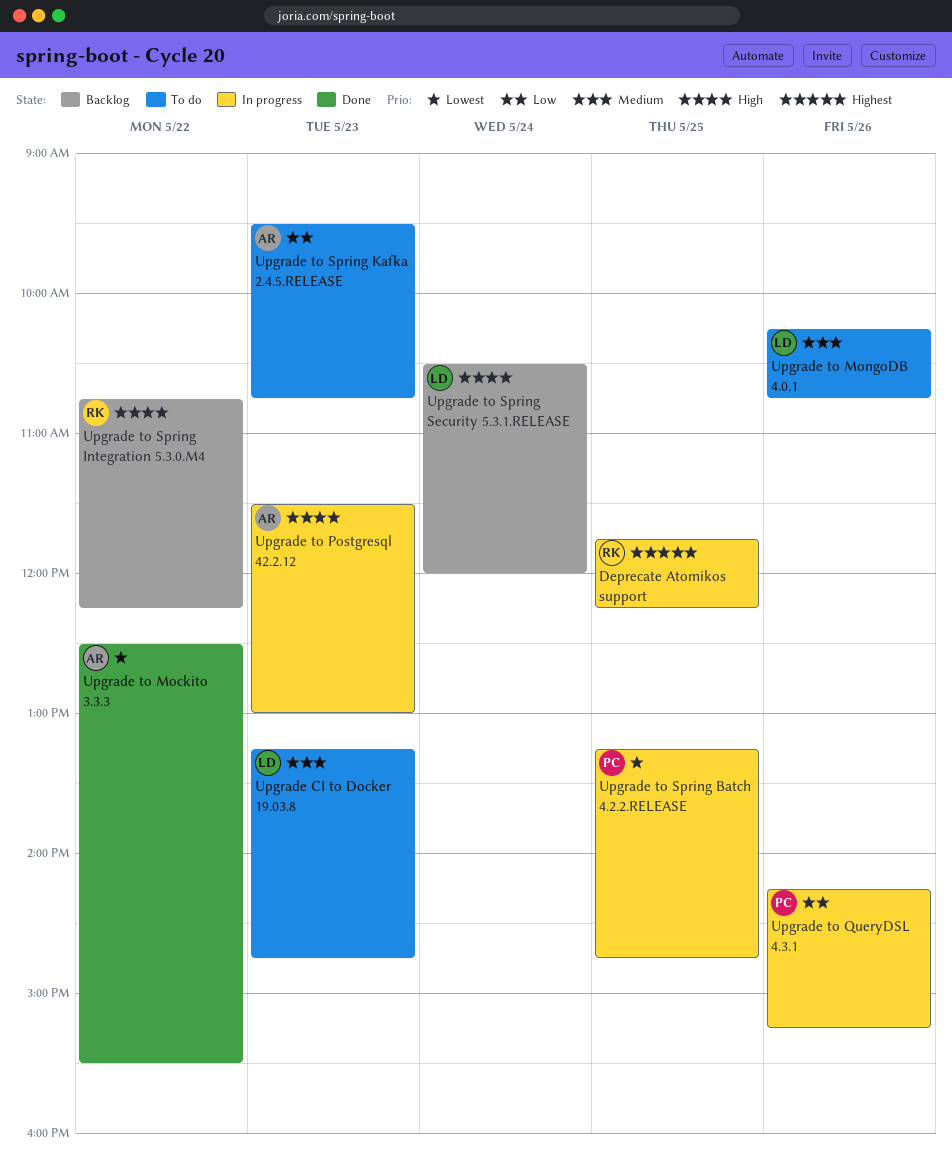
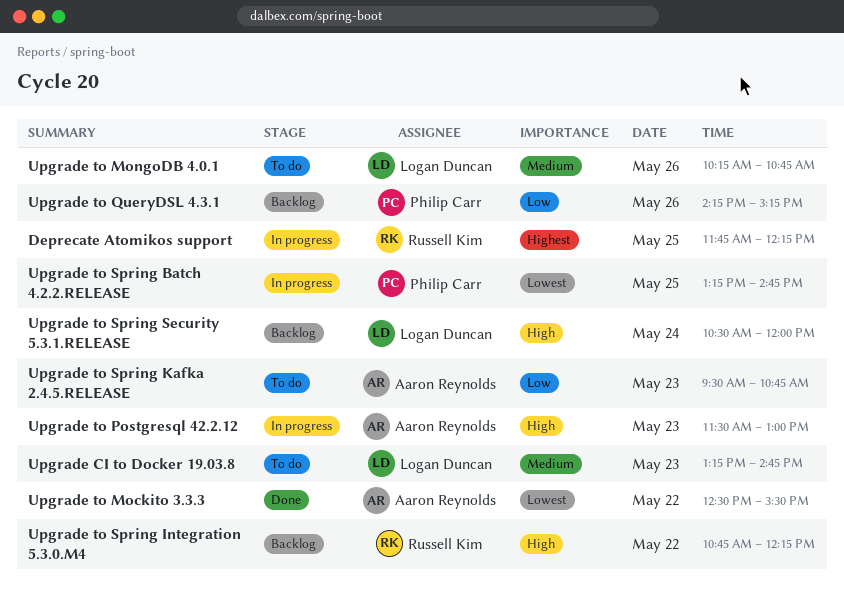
Upgrade to QueryDSL 4.3.1, status: In progress -> Backlog

